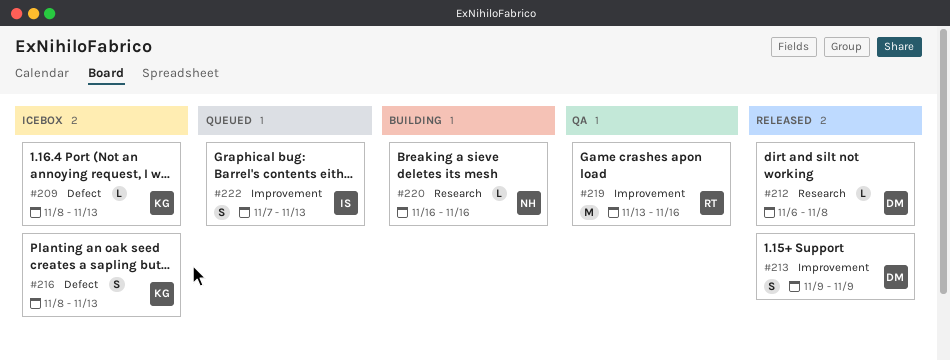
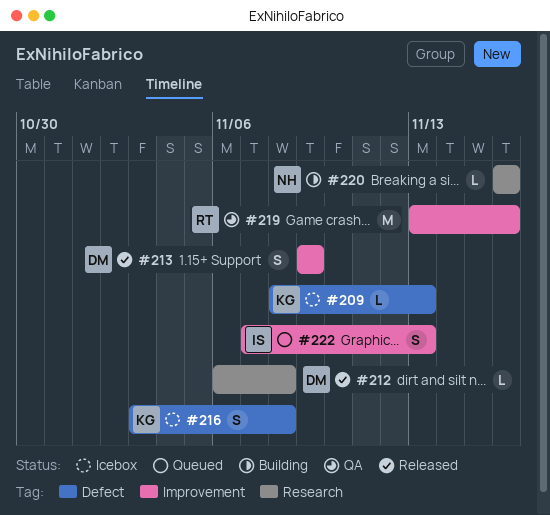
#216, start: Nov 8 -> Nov 3
#216, due: Nov 13 -> Nov 8

